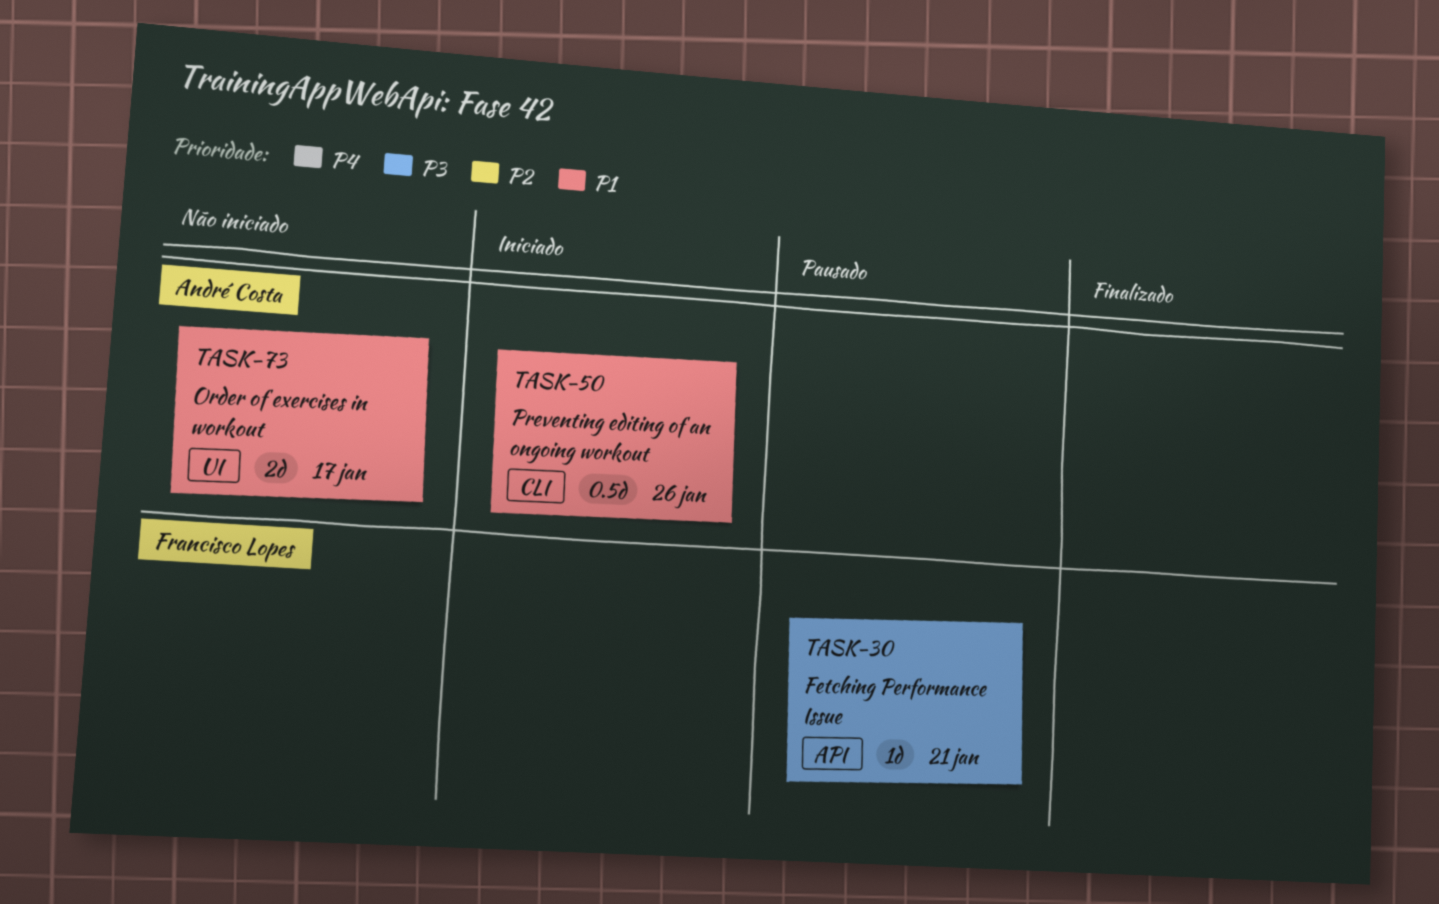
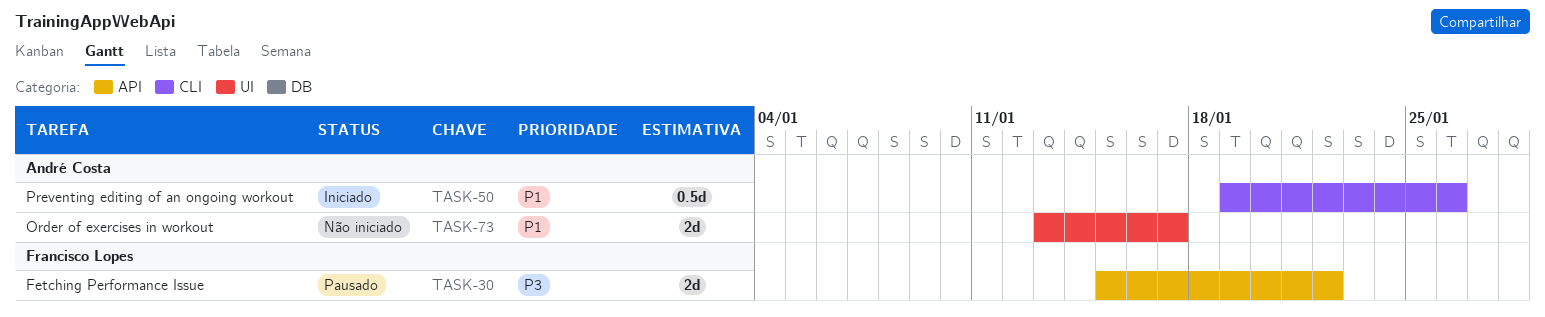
TASK-30, estimate: 1d -> 2d
TASK-30, due: Jan 21 -> Jan 22

